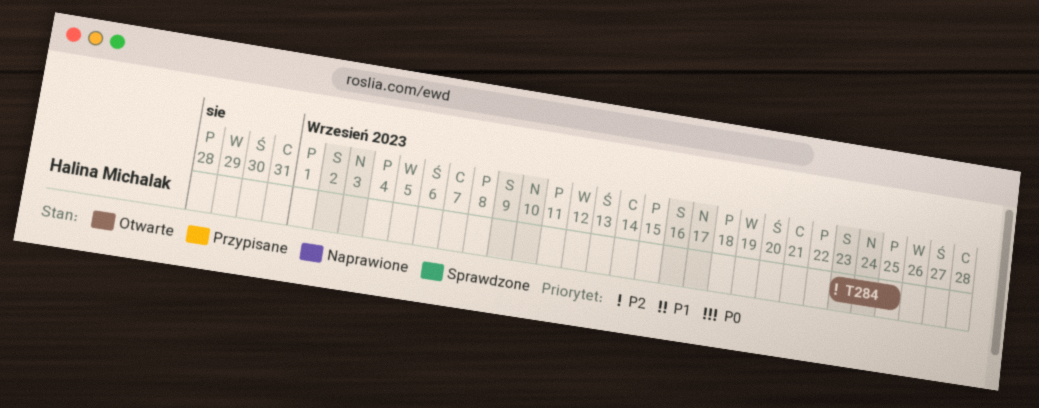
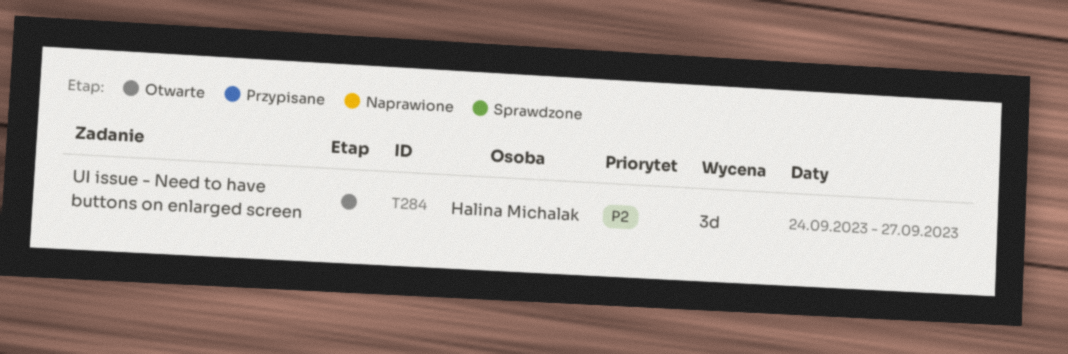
T284, start: Sep 23 -> Sep 24
T284, due: Sep 25 -> Sep 27

